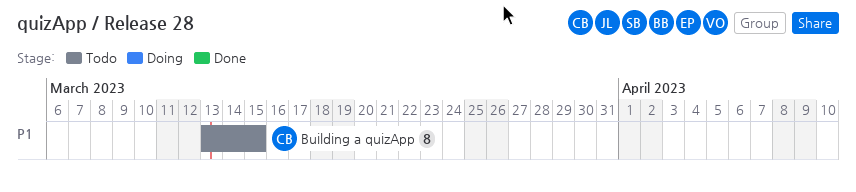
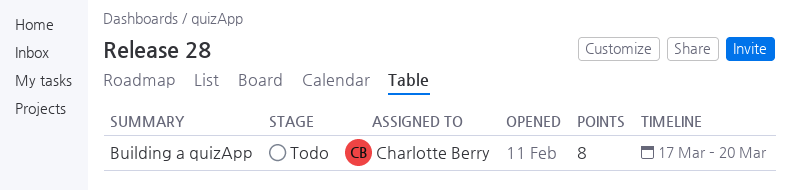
Building a quizApp, start: Mar 13 -> Mar 17
Building a quizApp, due: Mar 15 -> Mar 20

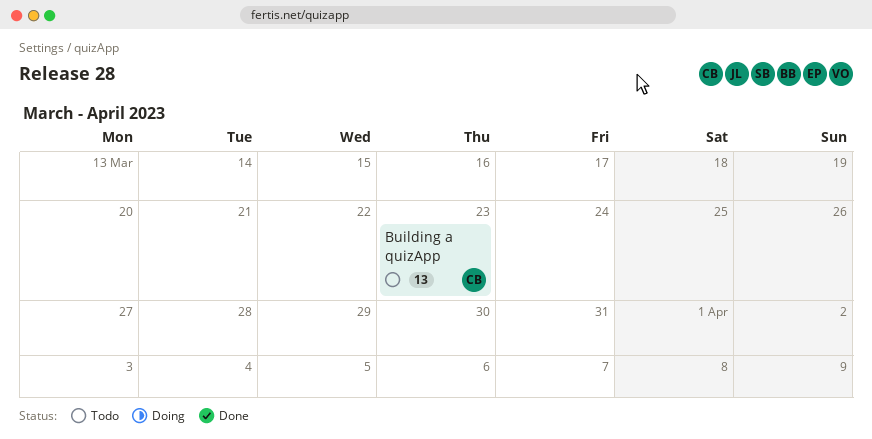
Building a quizApp, estimate: 8 -> 13
Building a quizApp, due: Mar 20 -> Mar 23

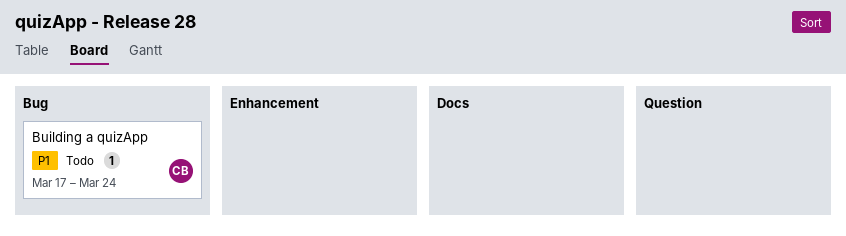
Building a quizApp, estimate: 13 -> 1
Building a quizApp, due: Mar 23 -> Mar 24

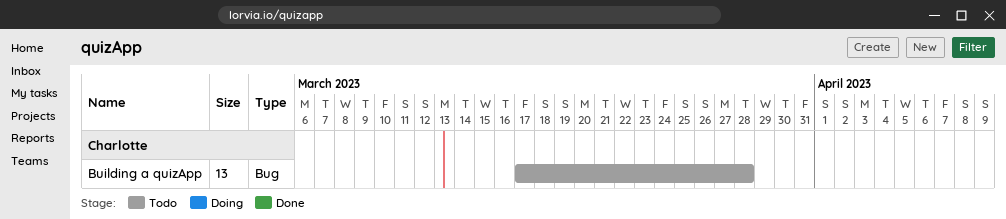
Building a quizApp, estimate: 1 -> 13
Building a quizApp, due: Mar 24 -> Mar 28

